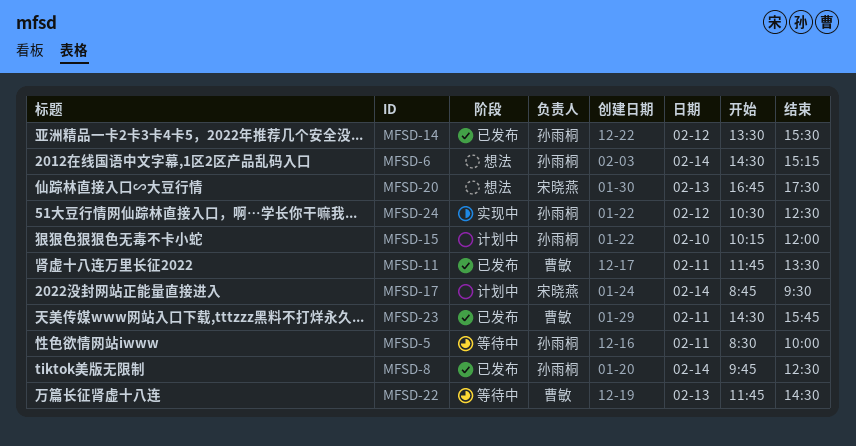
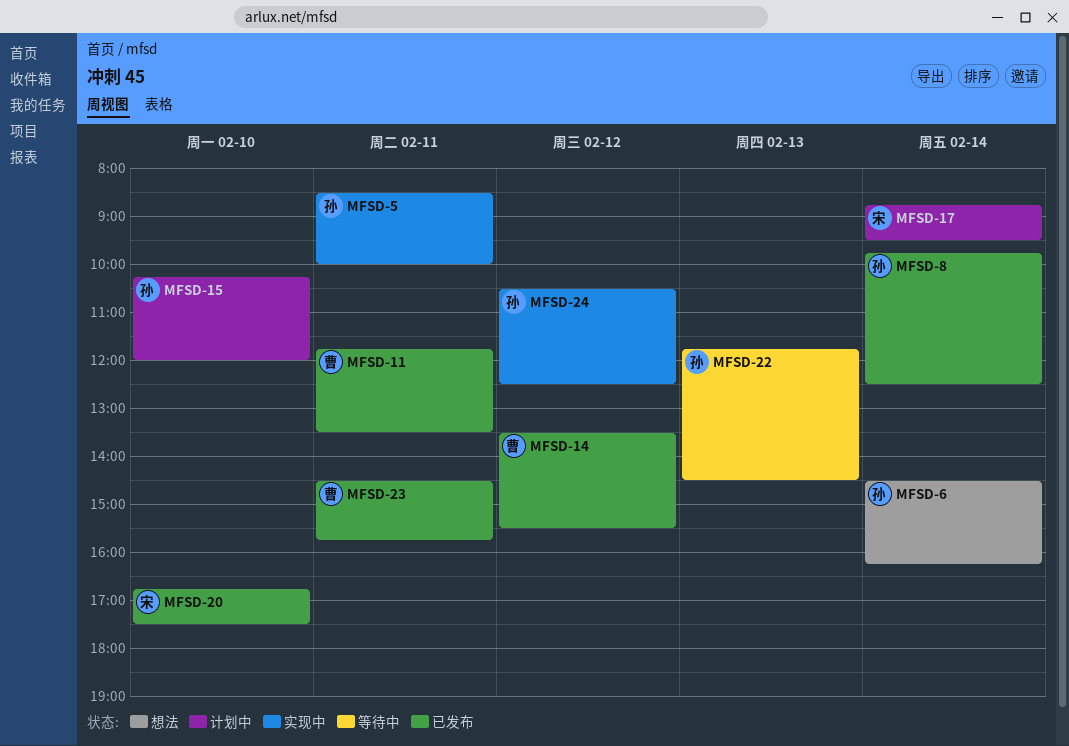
MFSD-5, status: 等待中 -> 实现中
MFSD-6, ends: 15:15 -> 16:15
MFSD-14, owner: 孙雨桐 -> 曹敏
MFSD-20, status: 想法 -> 已发布
MFSD-20, day: Feb 13 -> Feb 10
MFSD-22, owner: 曹敏 -> 孙雨桐

